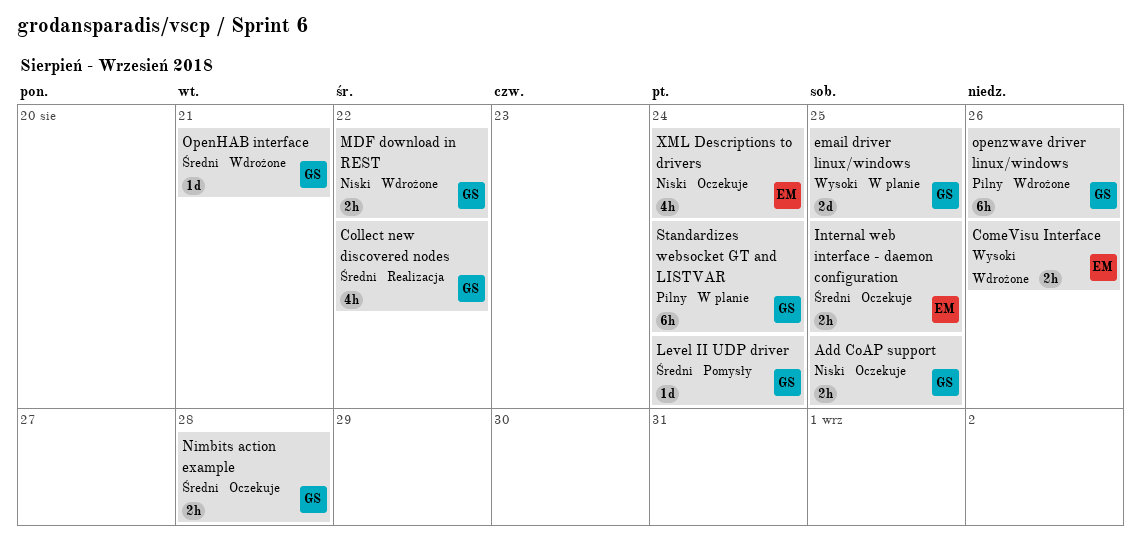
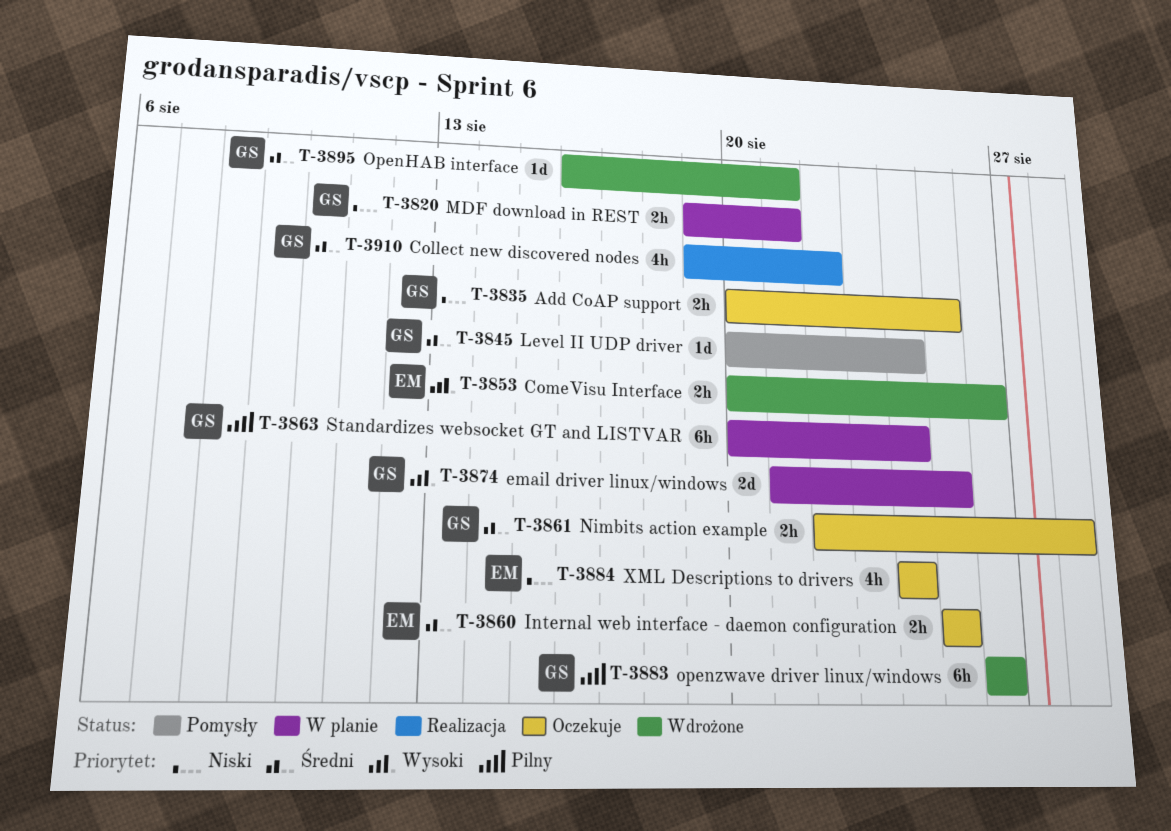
MDF download in REST, status: Wdrożone -> W planie
MDF download in REST, due: Aug 22 -> Aug 21

